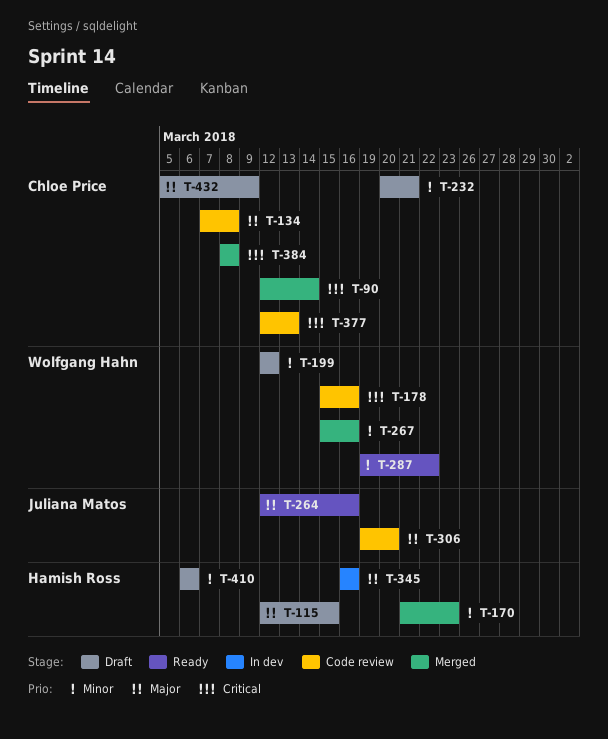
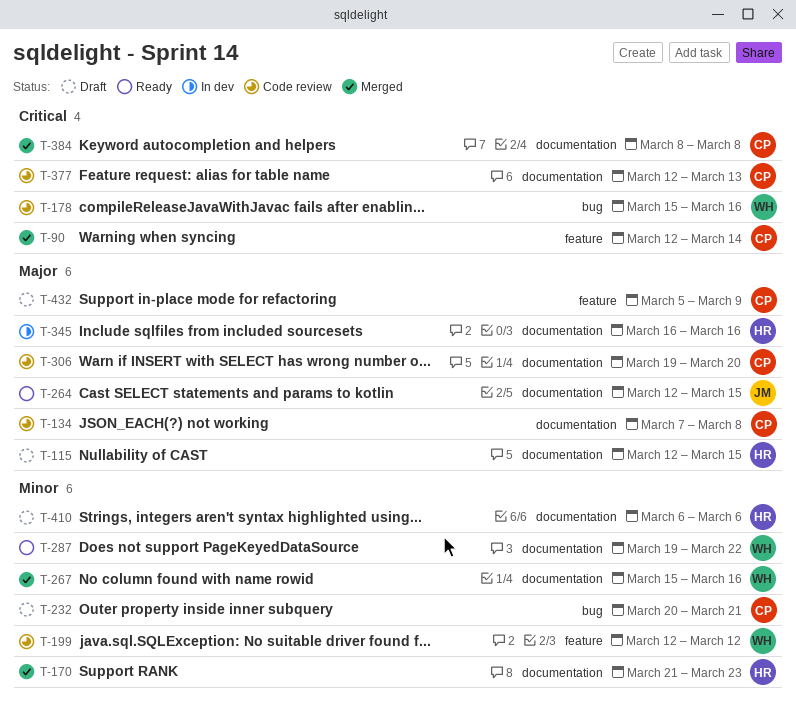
T-199, status: Draft -> Code review
T-264, due: Mar 16 -> Mar 15
T-306, owner: Juliana Matos -> Chloe Price

